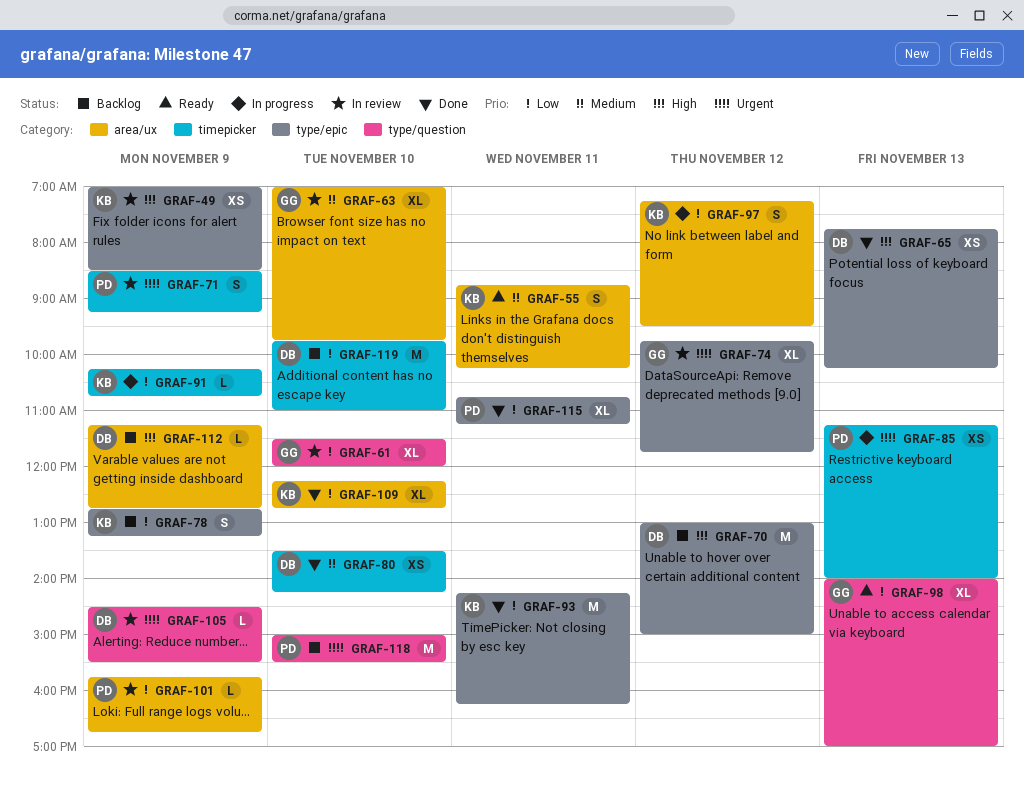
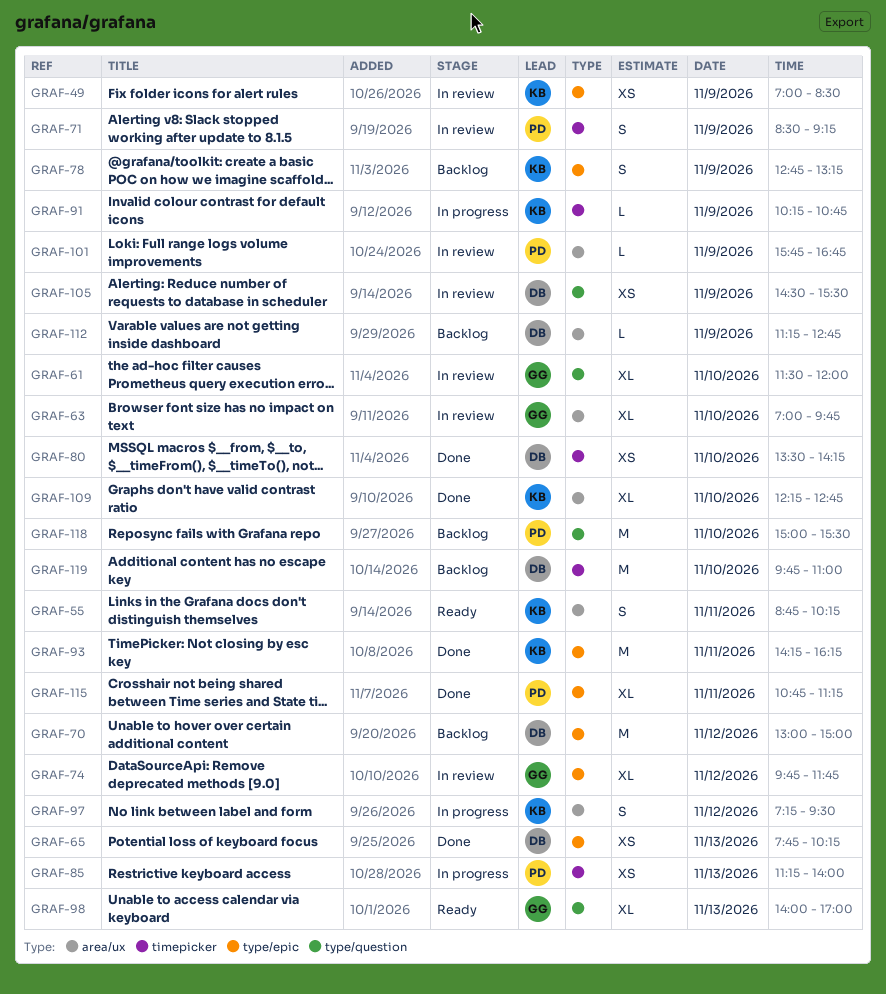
GRAF-105, estimate: L -> XS

